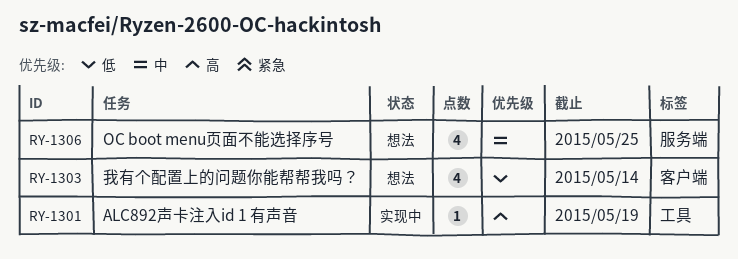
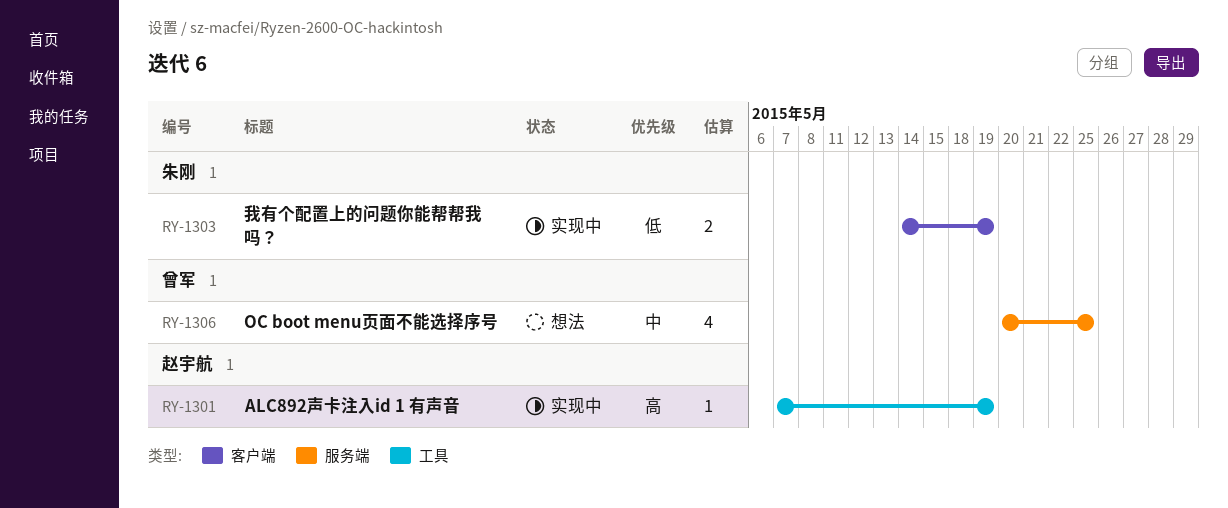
RY-1303, status: 想法 -> 实现中
RY-1303, estimate: 4 -> 2
RY-1303, due: May 14 -> May 19

